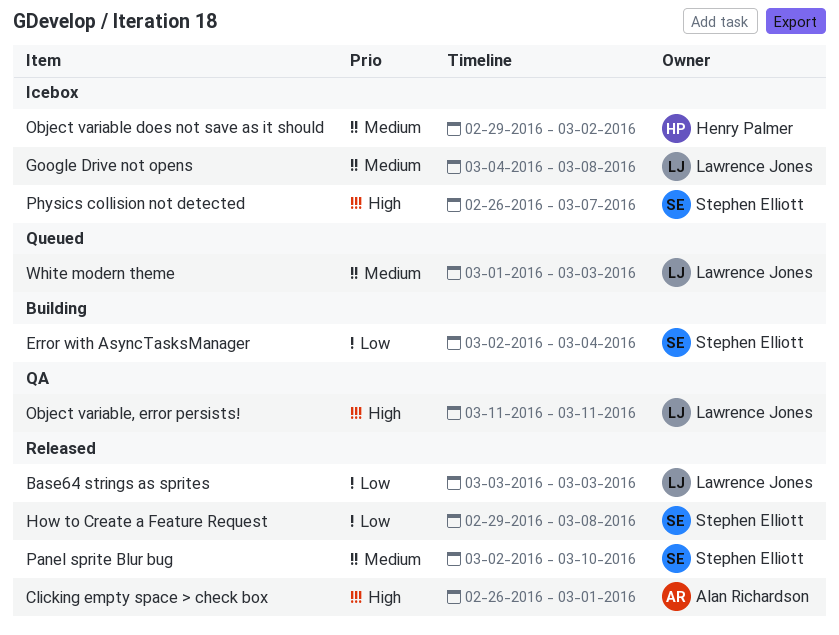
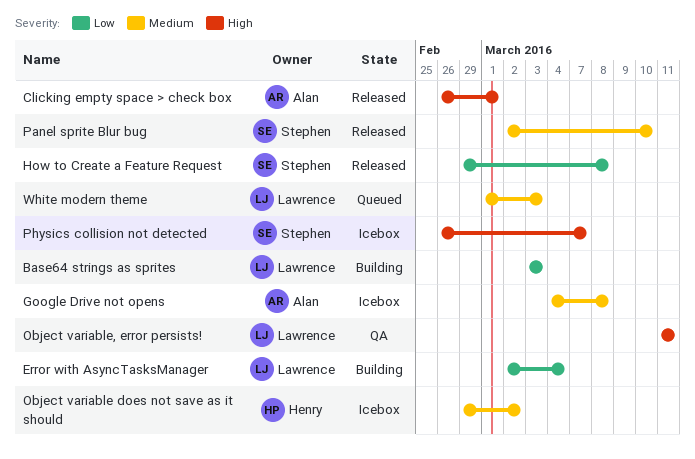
Base64 strings as sprites, status: Released -> Building
Error with AsyncTasksManager, owner: Stephen Elliott -> Lawrence Jones
Google Drive not opens, owner: Lawrence Jones -> Alan Richardson

